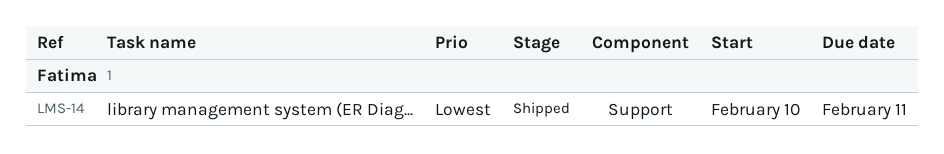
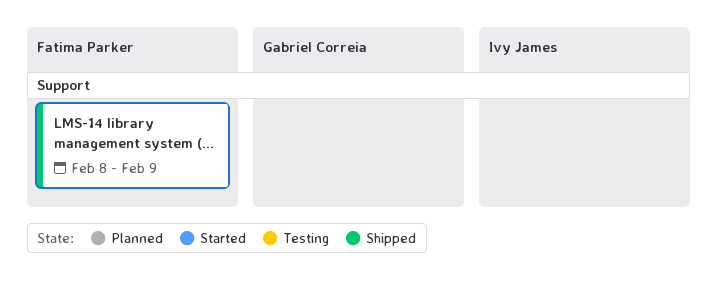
LMS-14, start: Feb 10 -> Feb 8
LMS-14, due: Feb 11 -> Feb 9

